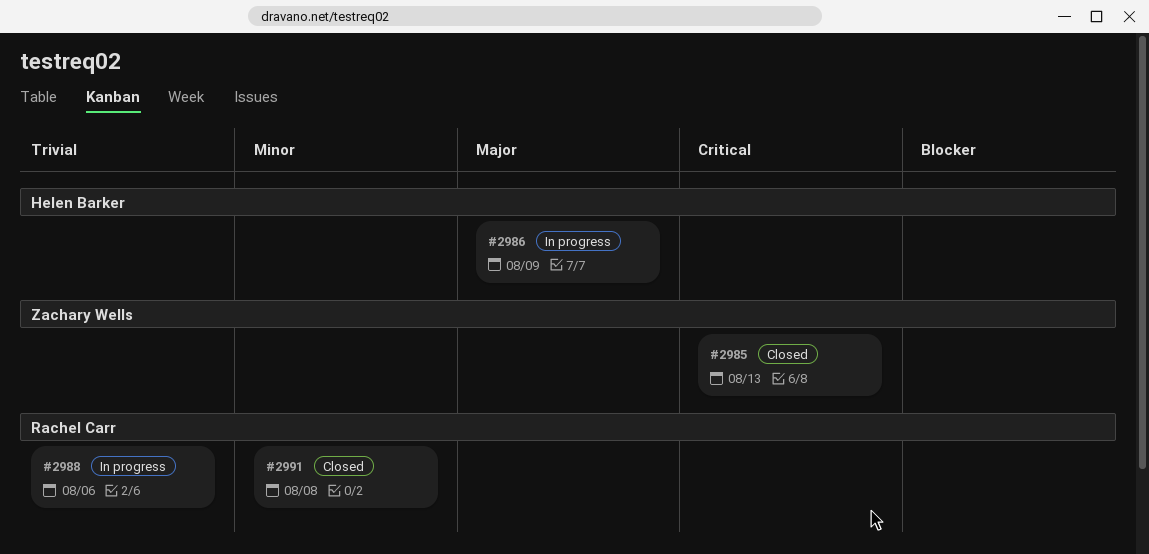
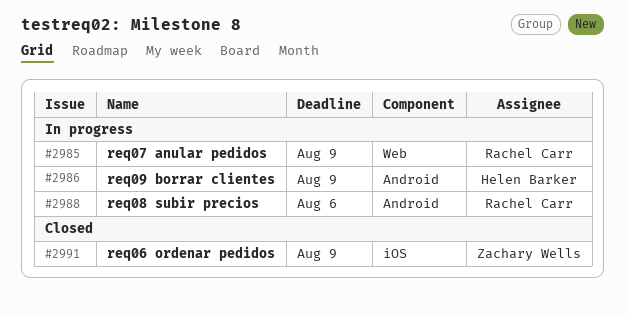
#2985, status: Closed -> In progress
#2985, owner: Zachary Wells -> Rachel Carr
#2985, due: Aug 13 -> Aug 9
#2991, owner: Rachel Carr -> Zachary Wells
#2991, due: Aug 8 -> Aug 9

